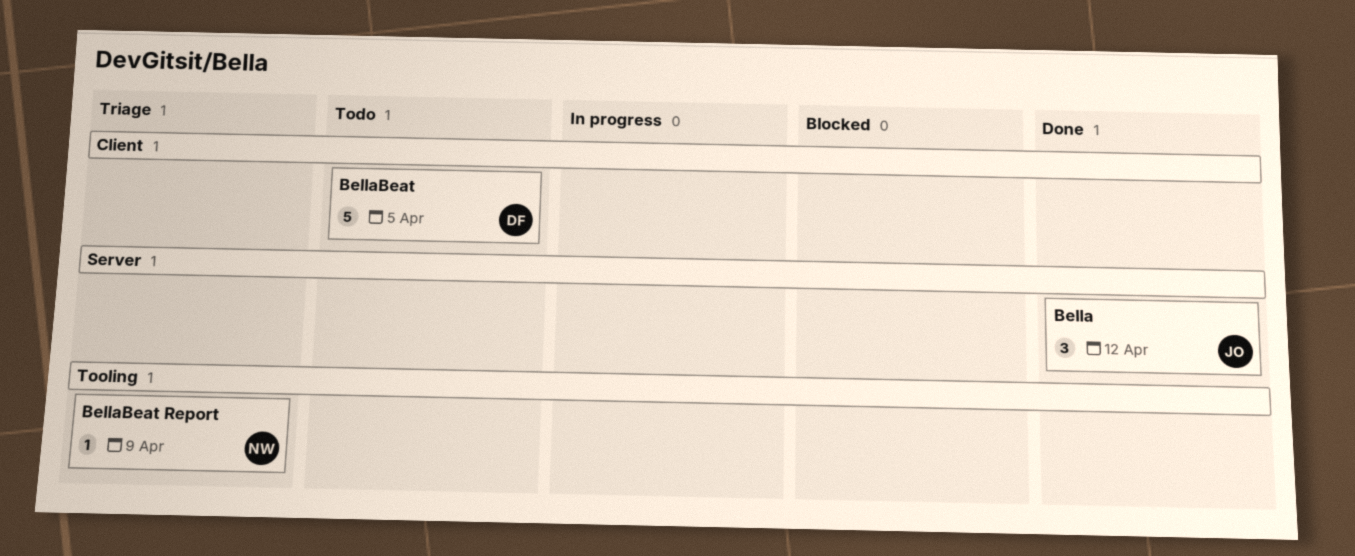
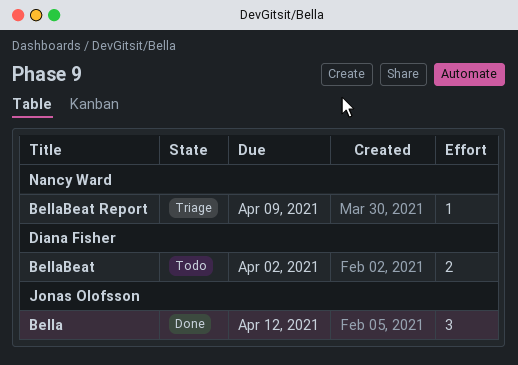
BellaBeat, estimate: 5 -> 2
BellaBeat, due: Apr 5 -> Apr 2

